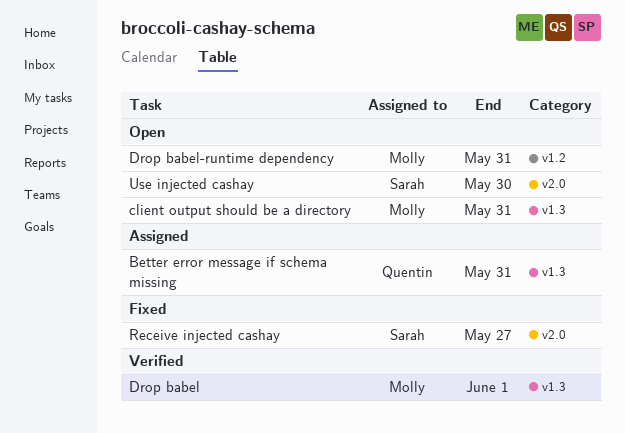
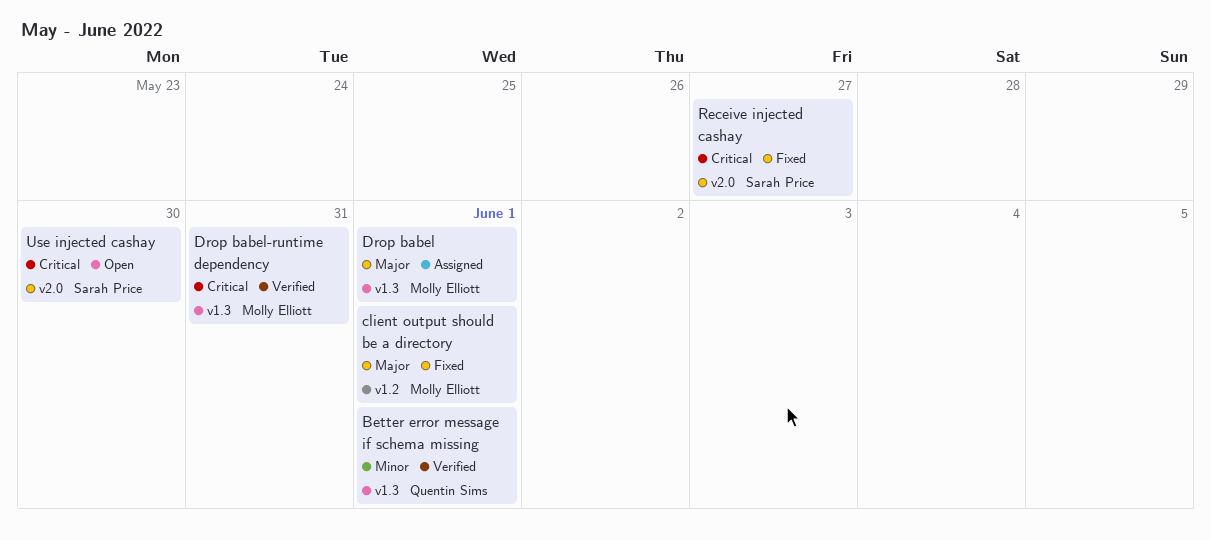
Better error message if schema missing, status: Assigned -> Verified
Better error message if schema missing, due: May 31 -> Jun 1
client output should be a directory, status: Open -> Fixed
client output should be a directory, label: v1.3 -> v1.2
client output should be a directory, due: May 31 -> Jun 1
Drop babel, status: Verified -> Assigned
Drop babel-runtime dependency, status: Open -> Verified
Drop babel-runtime dependency, label: v1.2 -> v1.3

